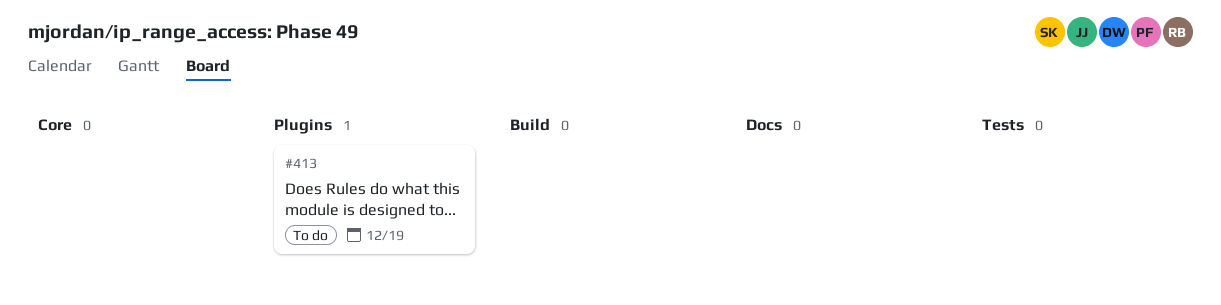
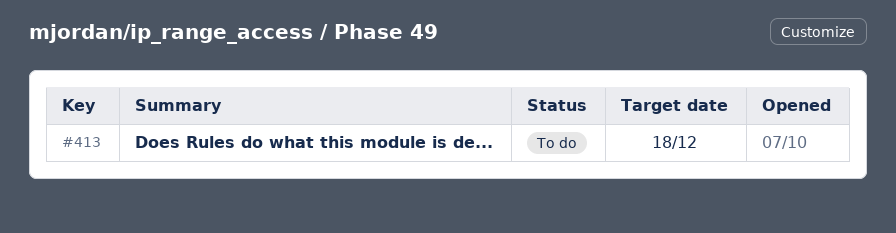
#413, due: Dec 19 -> Dec 18

